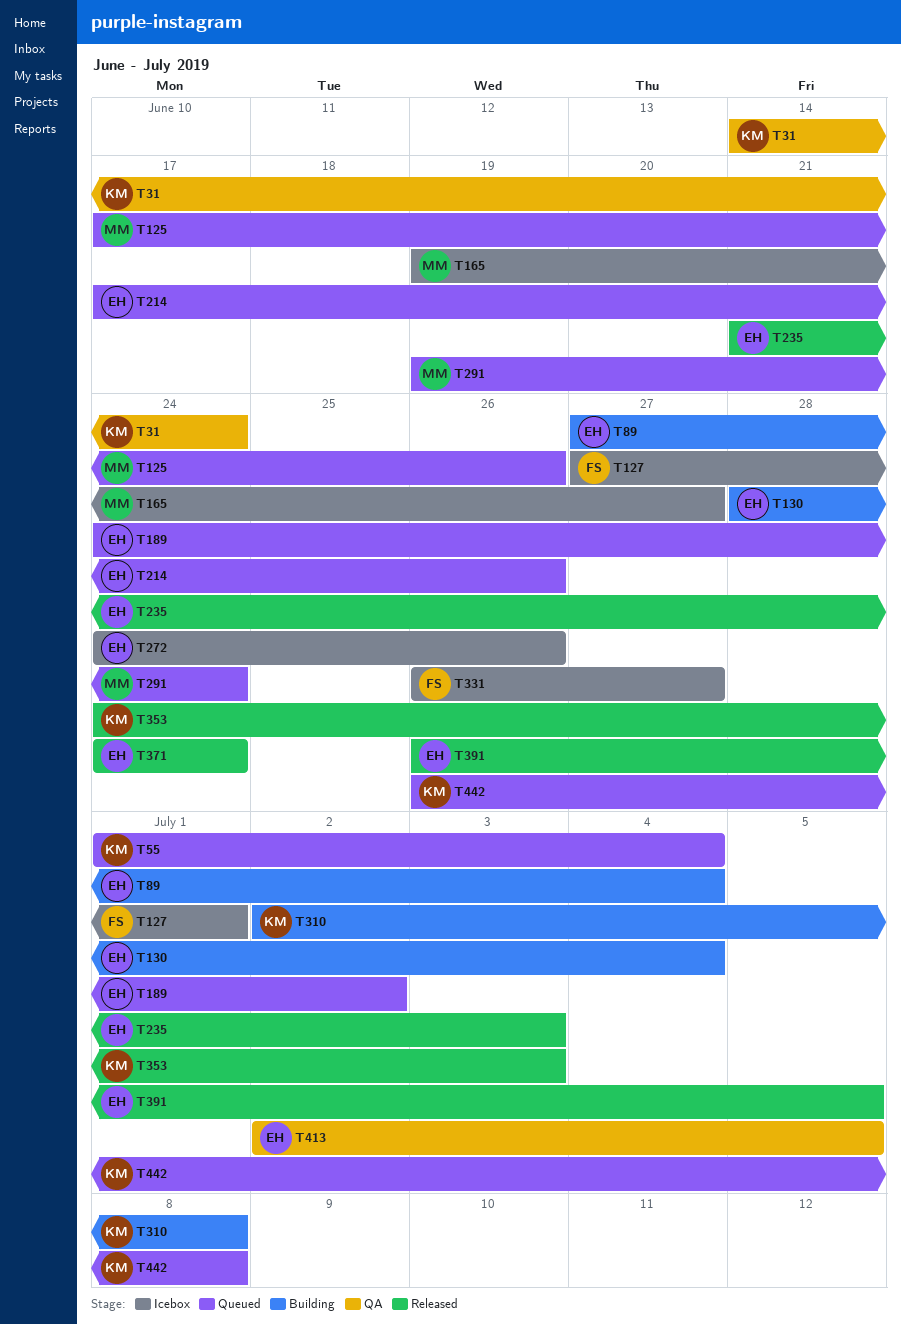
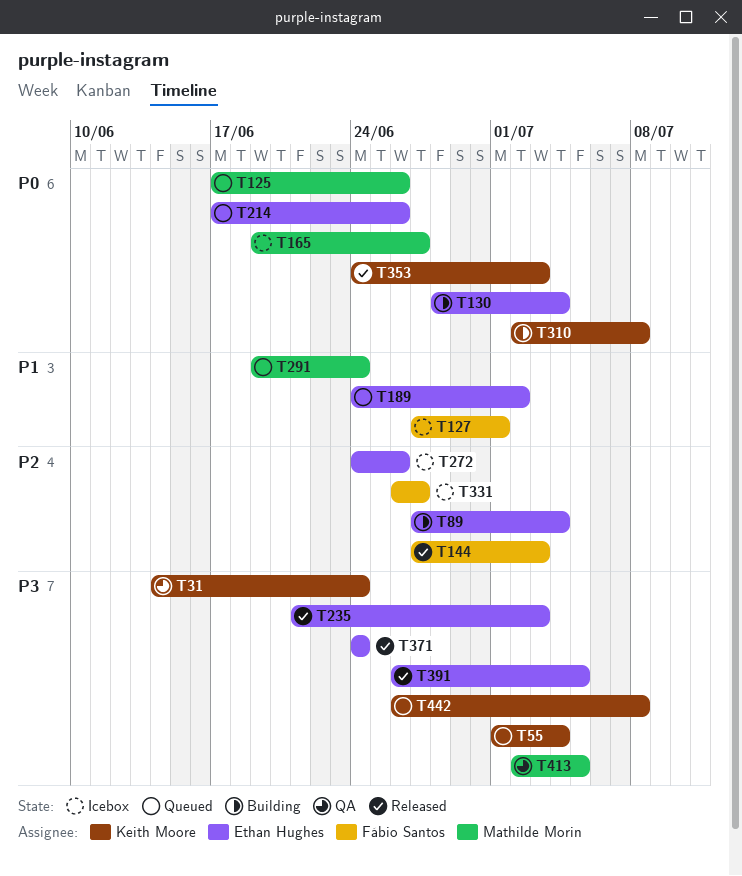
T144: none -> present
T413, owner: Ethan Hughes -> Mathilde Morin

